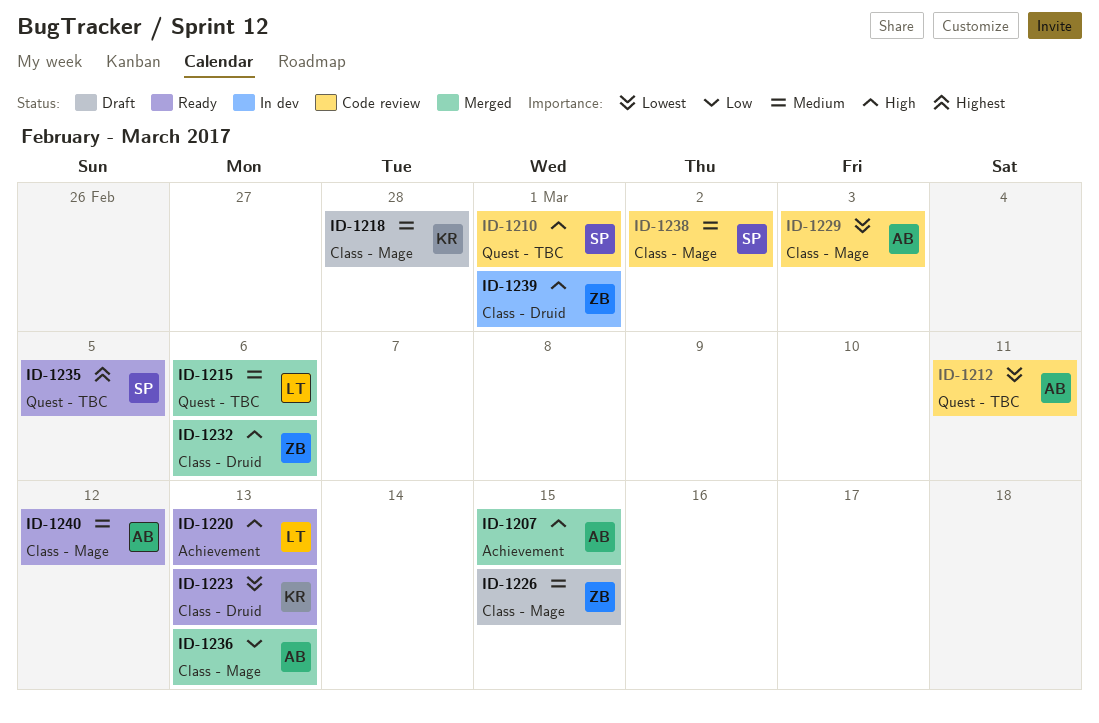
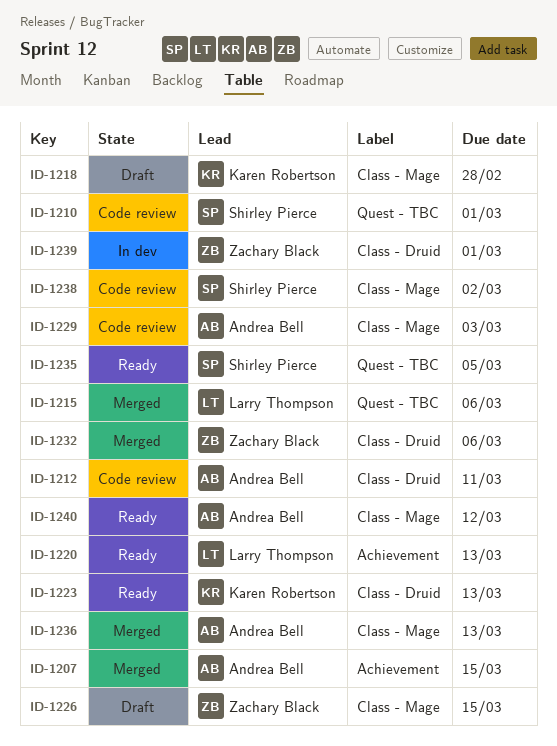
ID-1212, label: Quest - TBC -> Class - Druid

